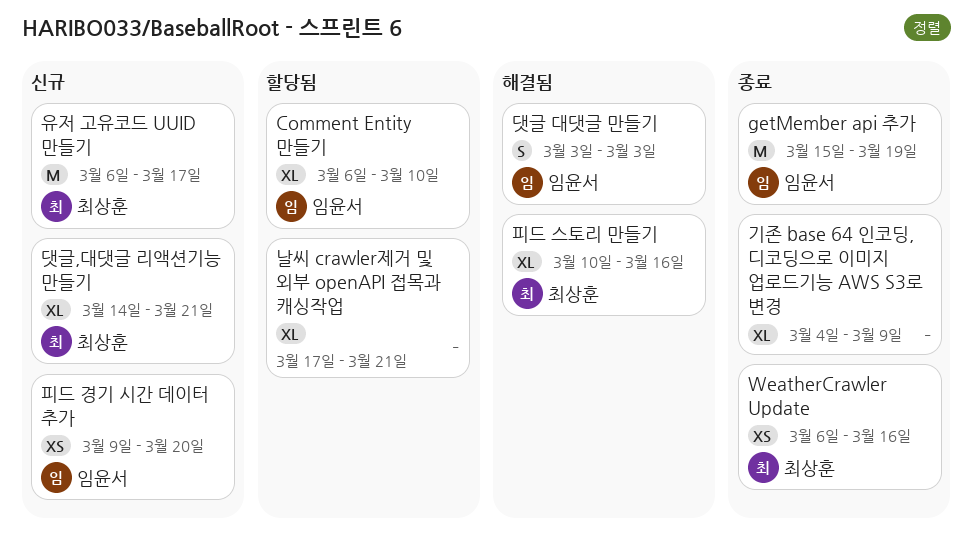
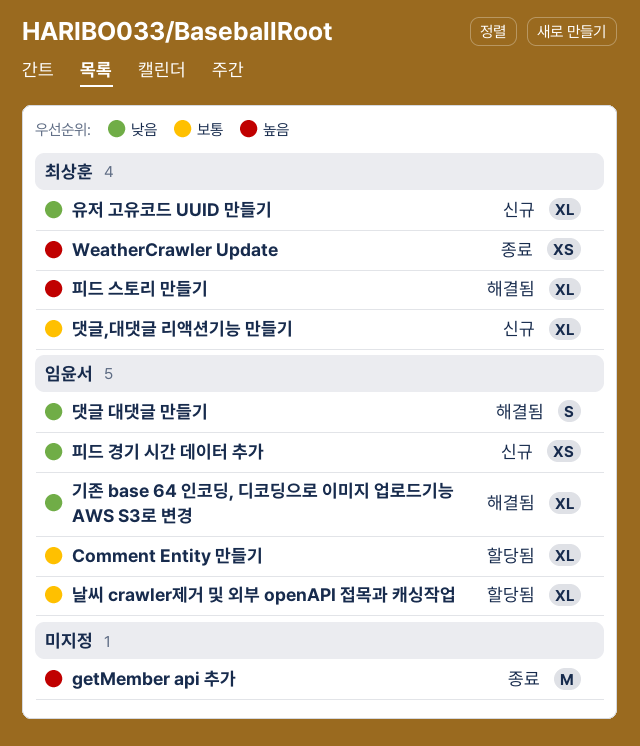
getMember api 추가, owner: 임윤서 -> none
기존 base 64 인코딩, 디코딩으로 이미지 업로드기능 AWS S3로 변경, status: 종료 -> 해결됨
기존 base 64 인코딩, 디코딩으로 이미지 업로드기능 AWS S3로 변경, owner: none -> 임윤서
날씨 crawler제거 및 외부 openAPI 접목과 캐싱작업, owner: none -> 임윤서
유저 고유코드 UUID 만들기, estimate: M -> XL

